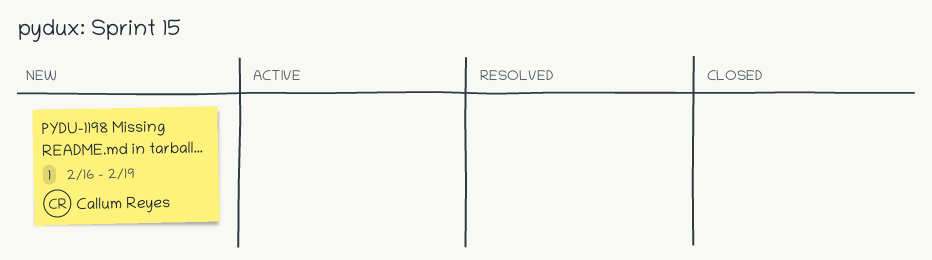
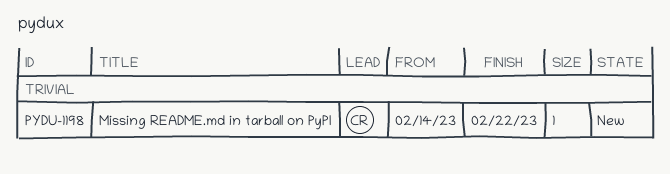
PYDU-1198, start: Feb 16 -> Feb 14
PYDU-1198, due: Feb 19 -> Feb 22

